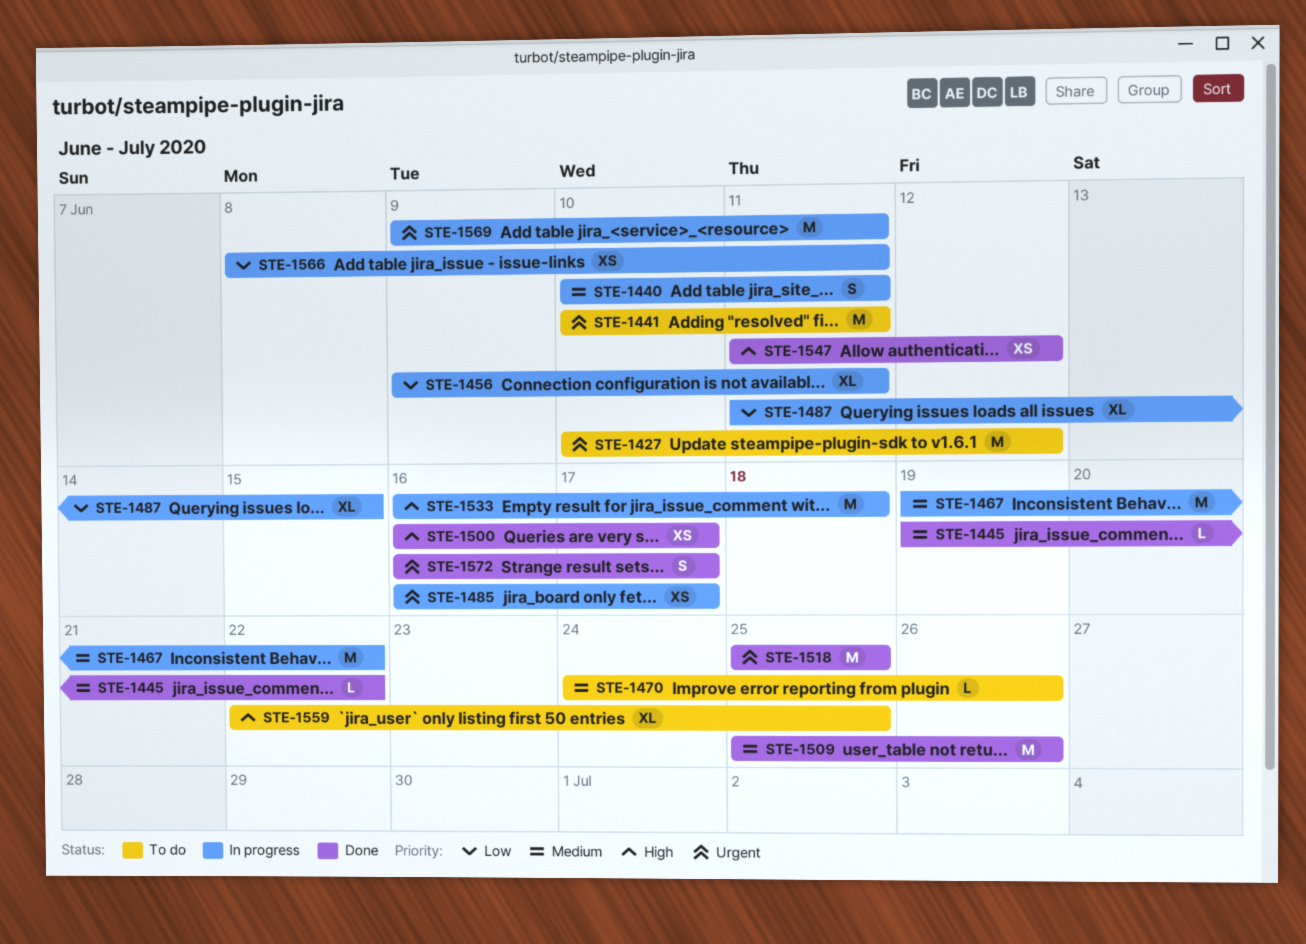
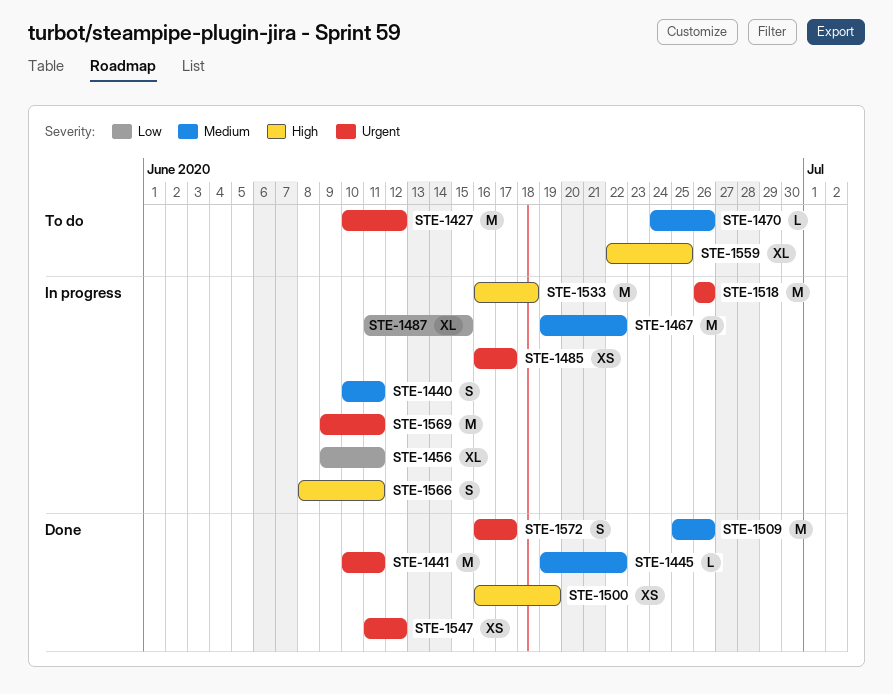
STE-1441, status: To do -> Done
STE-1500, due: Jun 17 -> Jun 19
STE-1518, status: Done -> In progress
STE-1518, start: Jun 25 -> Jun 26
STE-1518, due: Jun 25 -> Jun 26
STE-1547, priority: High -> Urgent
STE-1566, priority: Low -> High
STE-1566, estimate: XS -> S

